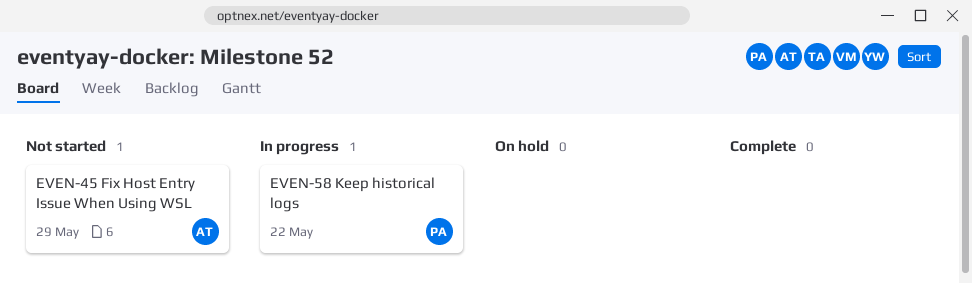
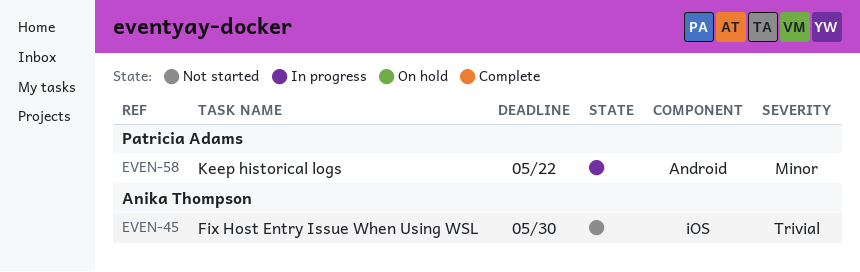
EVEN-45, due: May 29 -> May 30

